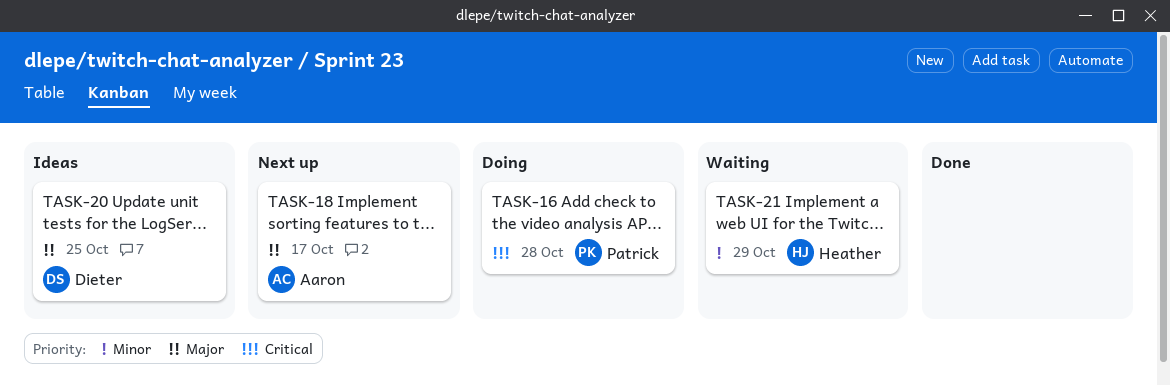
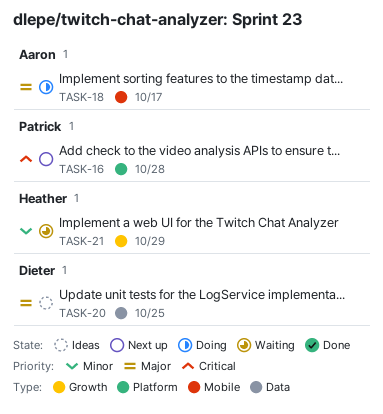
TASK-16, status: Doing -> Next up
TASK-18, status: Next up -> Doing

